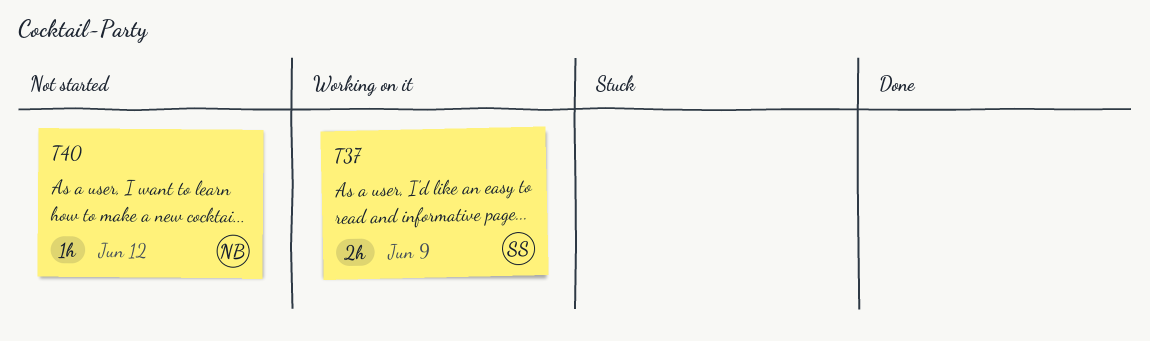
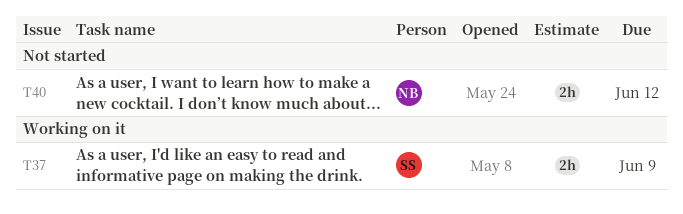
T40, estimate: 1h -> 2h

